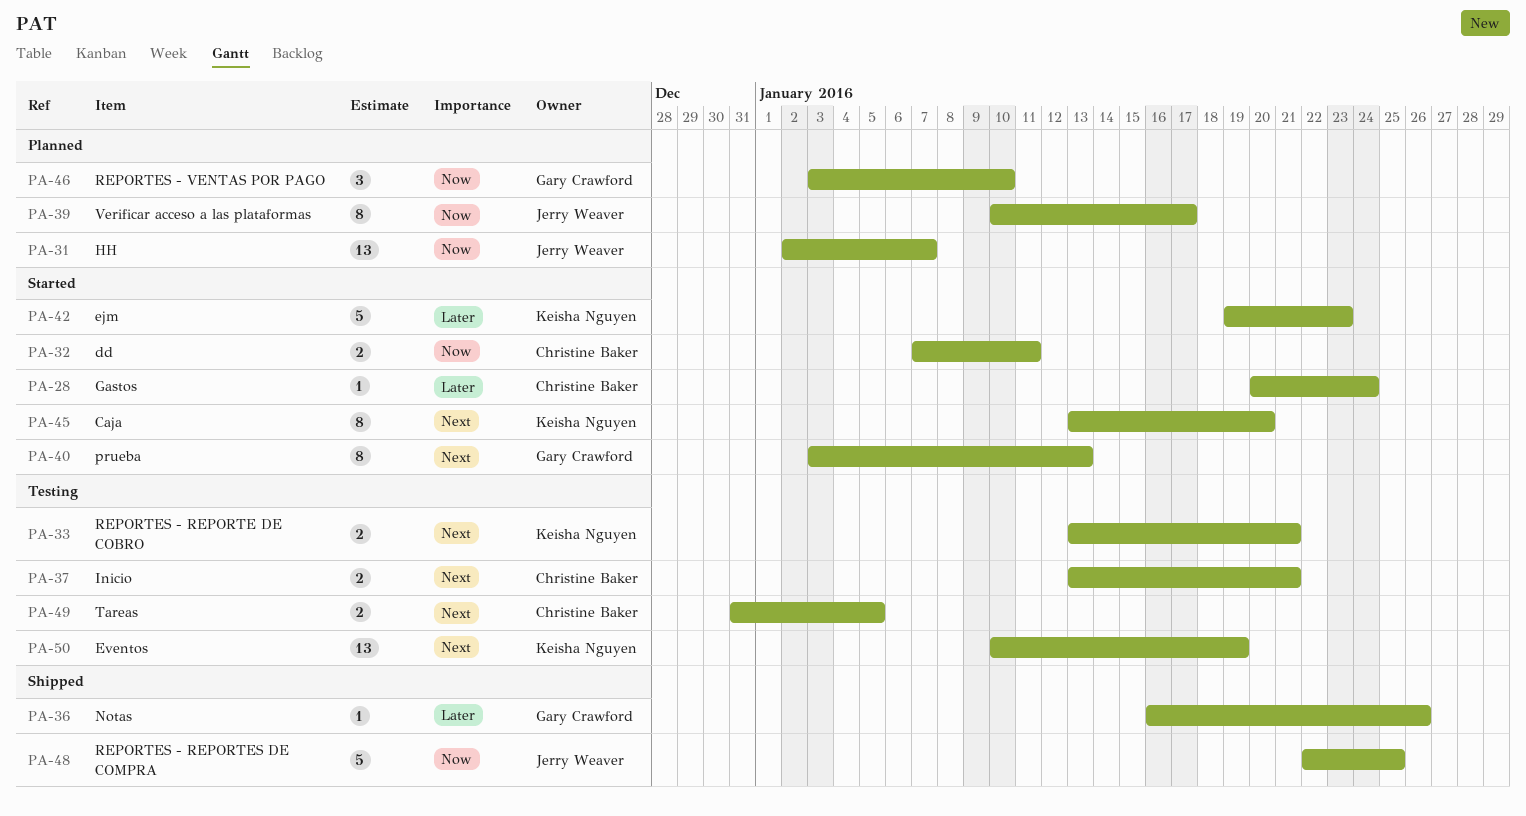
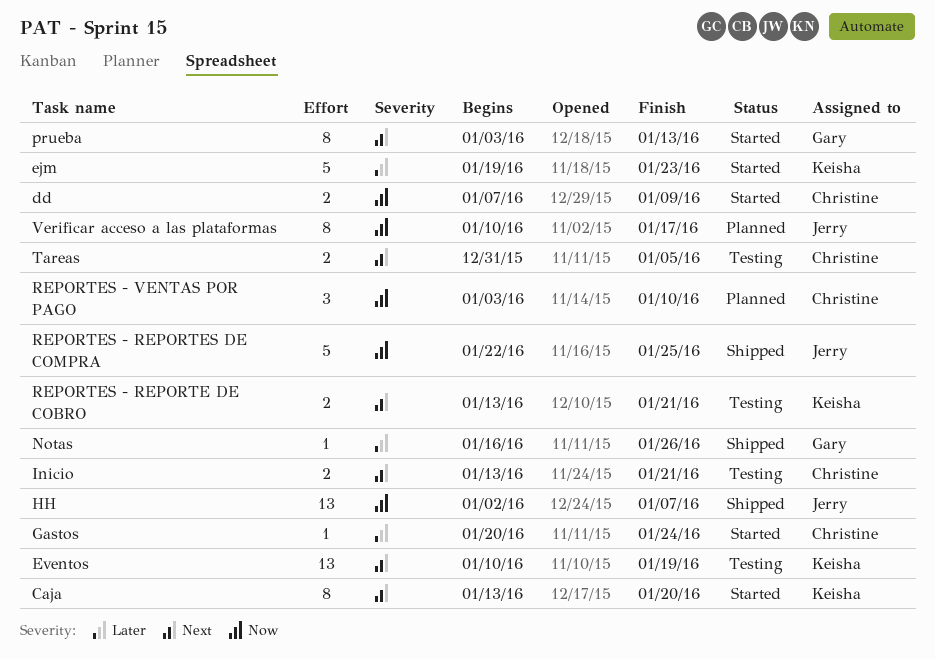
dd, due: Jan 11 -> Jan 9
HH, status: Planned -> Shipped
REPORTES - VENTAS POR PAGO, owner: Gary Crawford -> Christine Baker

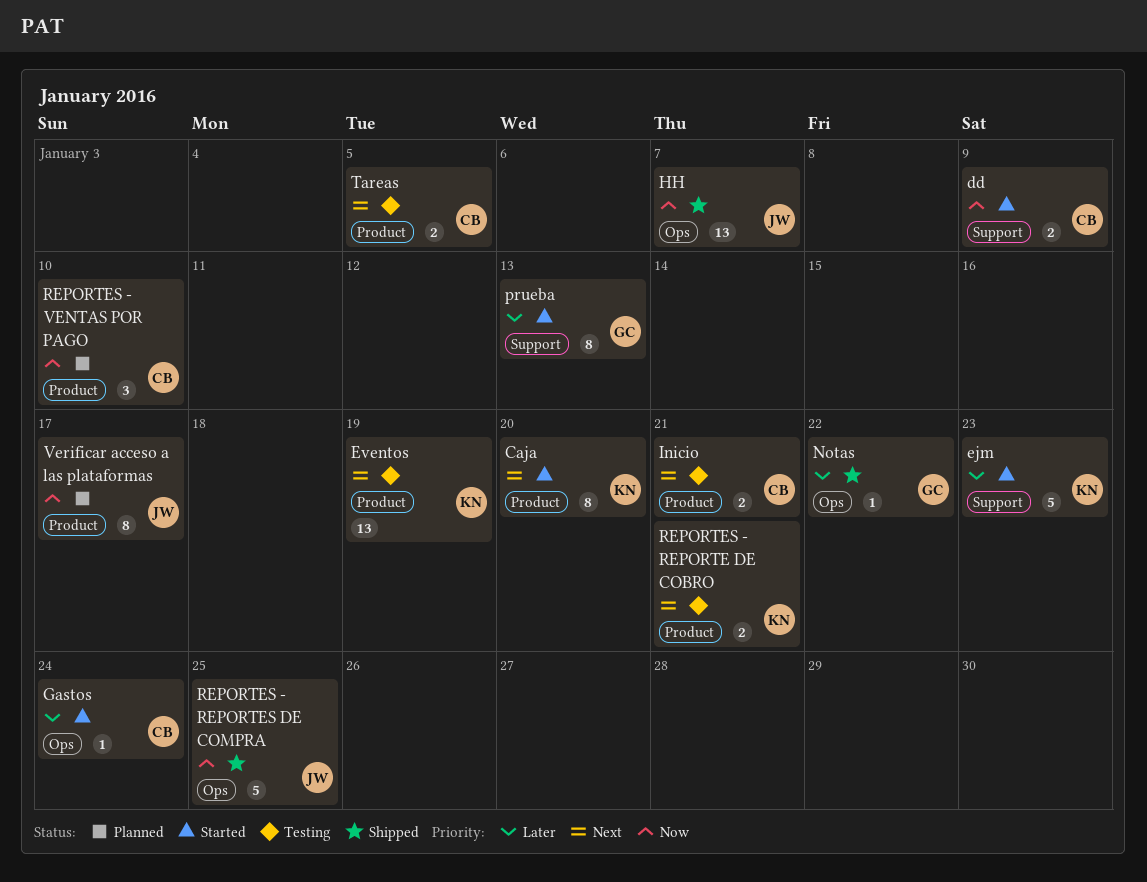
Notas, due: Jan 26 -> Jan 22
prueba, priority: Next -> Later

